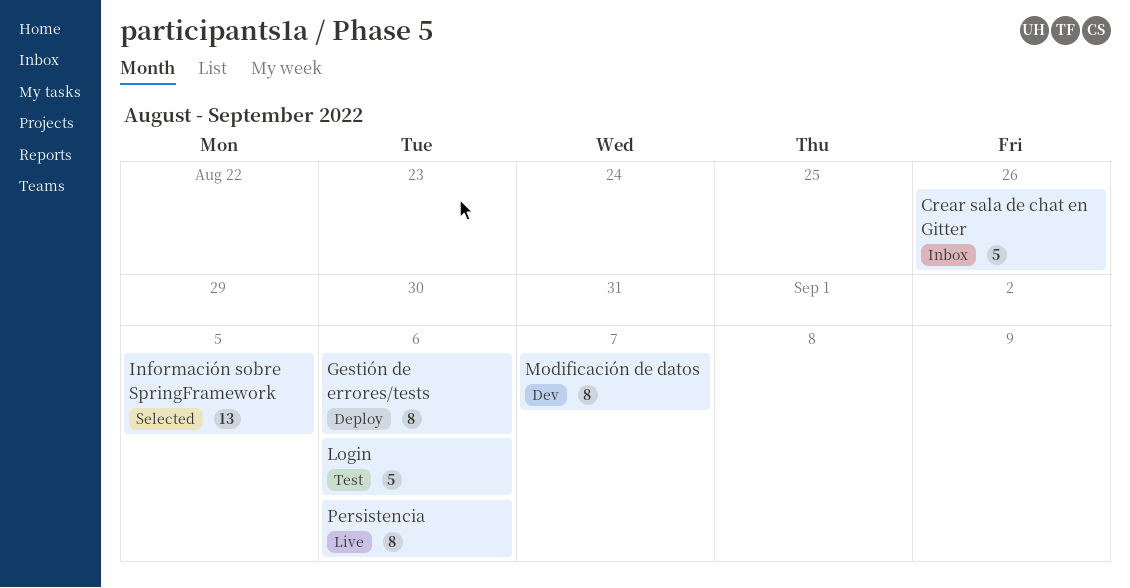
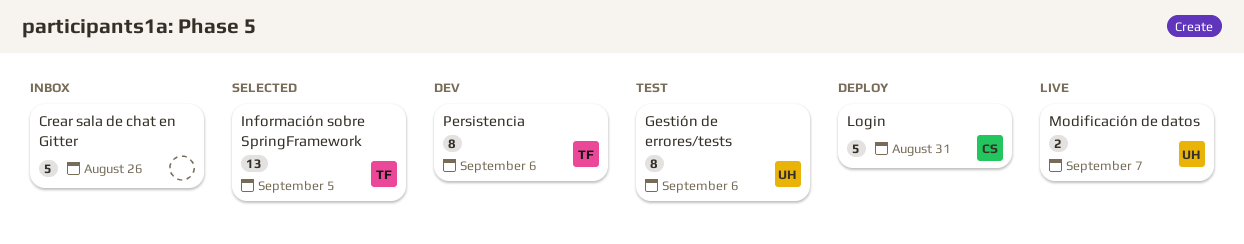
Gestión de errores/tests, status: Deploy -> Test
Login, status: Test -> Deploy
Login, due: Sep 6 -> Aug 31
Modificación de datos, status: Dev -> Live
Modificación de datos, estimate: 8 -> 2
Persistencia, status: Live -> Dev

